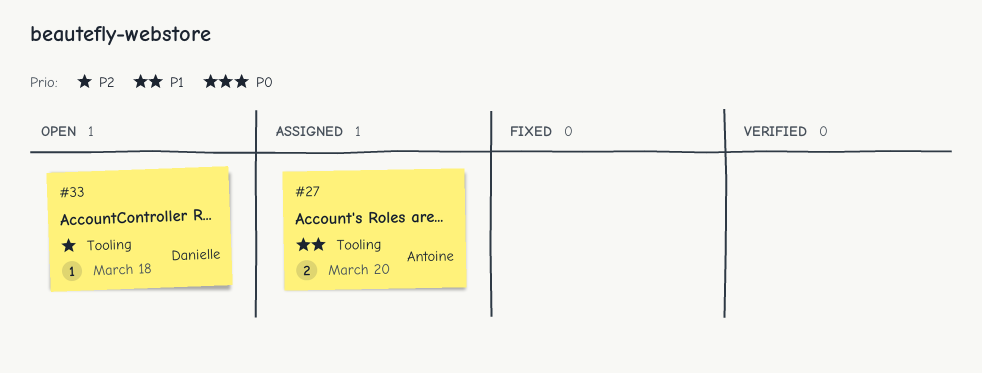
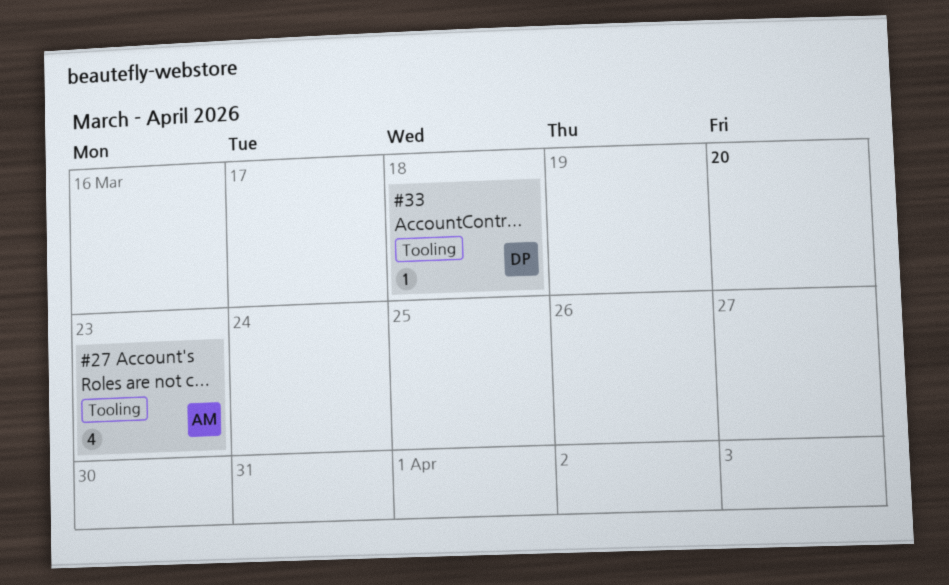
#27, estimate: 2 -> 4
#27, due: Mar 20 -> Mar 23

